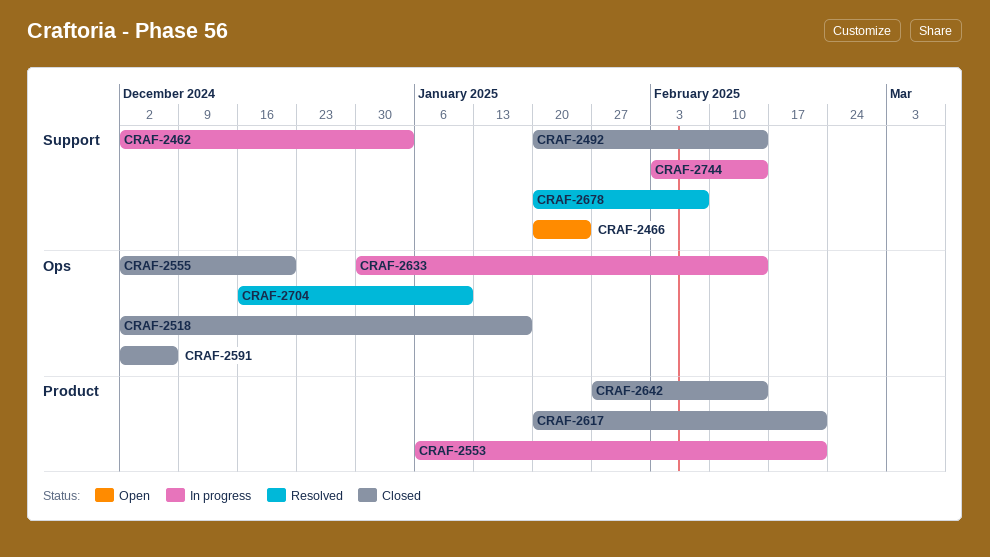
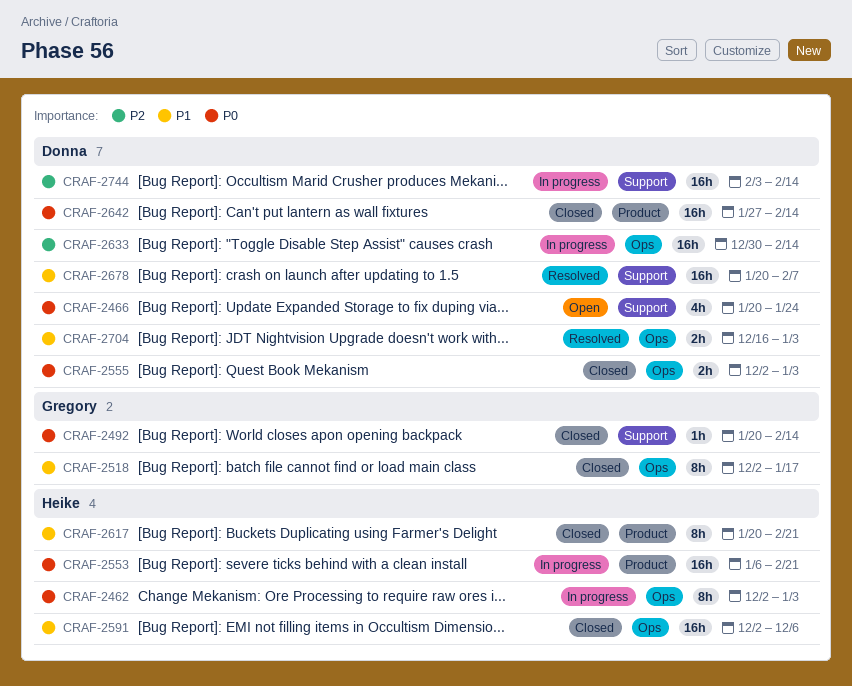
CRAF-2462, label: Support -> Ops
CRAF-2555, due: Dec 20 -> Jan 3
CRAF-2704, due: Jan 10 -> Jan 3

